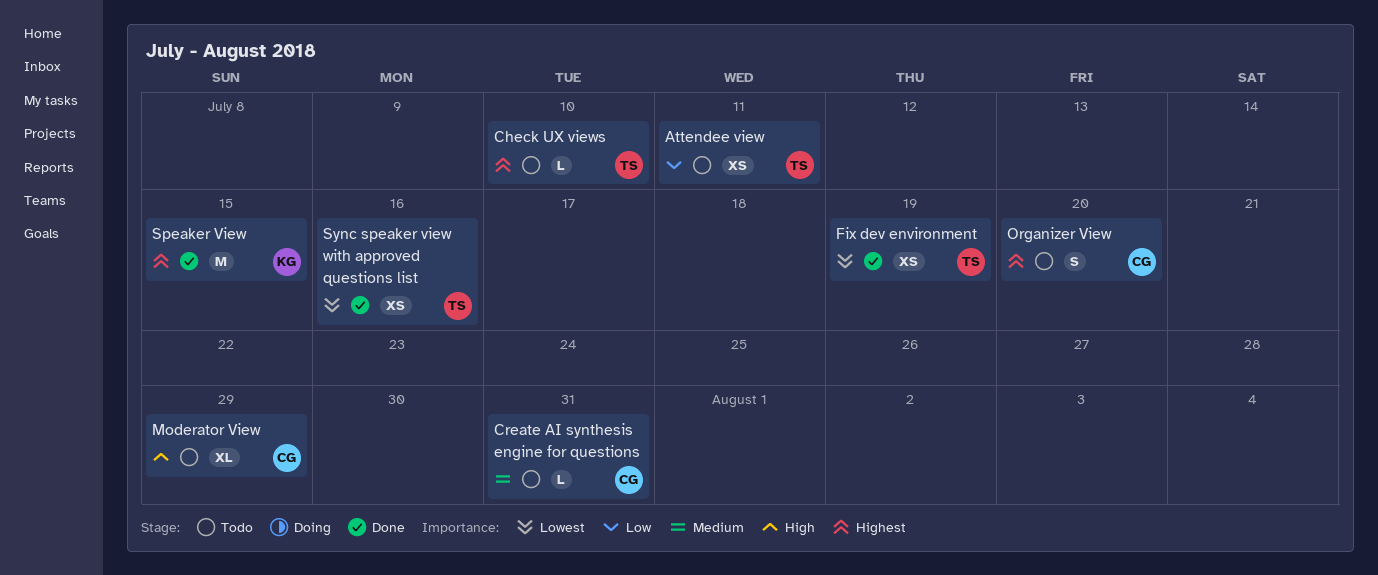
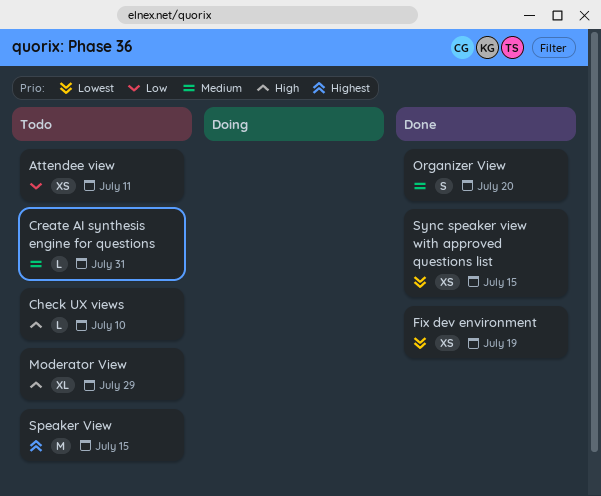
Check UX views, priority: Highest -> High
Organizer View, status: Todo -> Done
Organizer View, priority: Highest -> Medium
Speaker View, status: Done -> Todo
Sync speaker view with approved questions list, due: Jul 16 -> Jul 15

